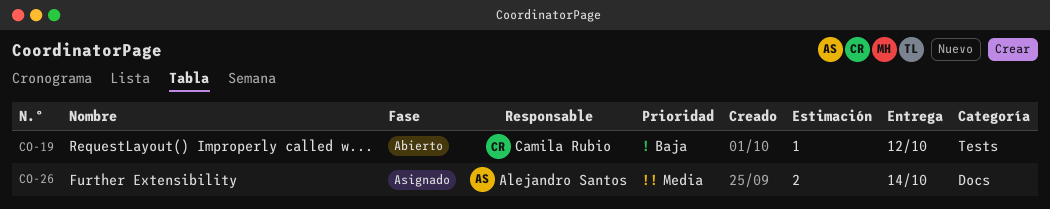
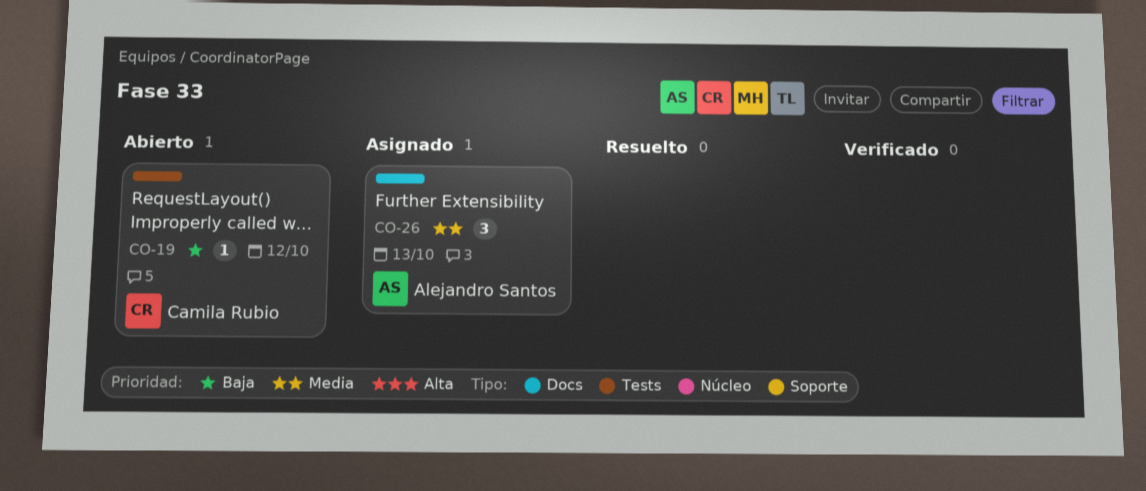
CO-26, estimate: 2 -> 3
CO-26, due: Oct 14 -> Oct 13

